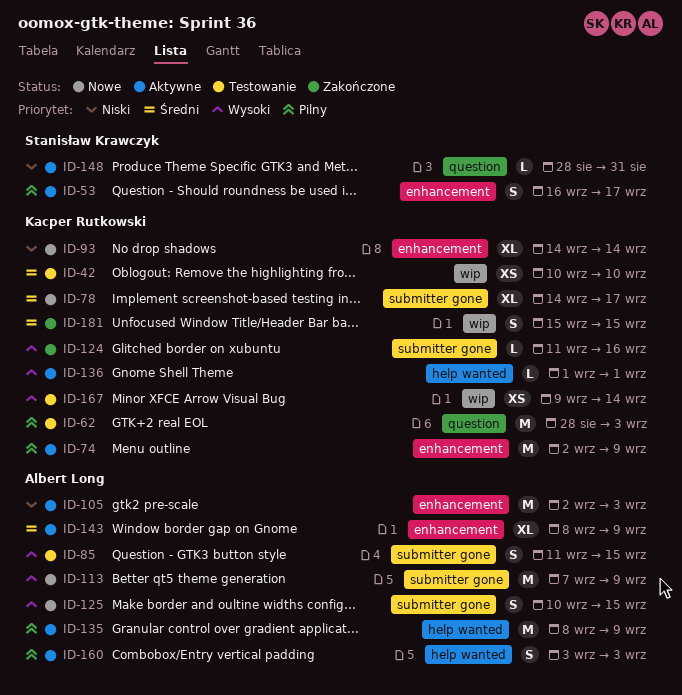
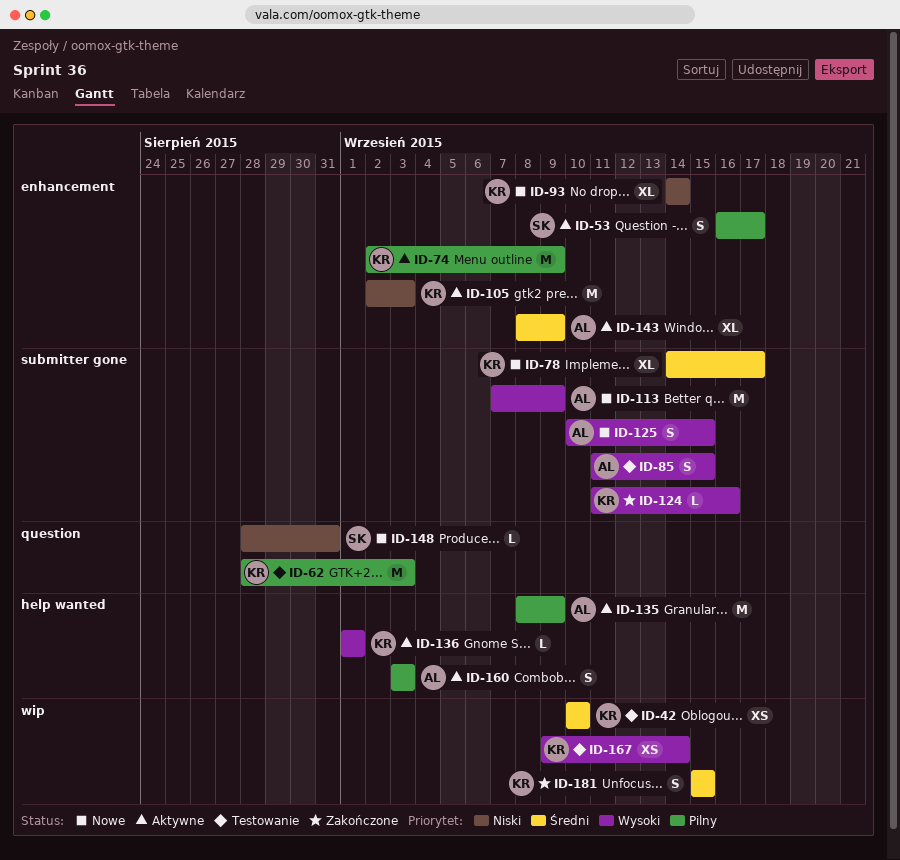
ID-105, owner: Albert Long -> Kacper Rutkowski
ID-148, status: Aktywne -> Nowe

